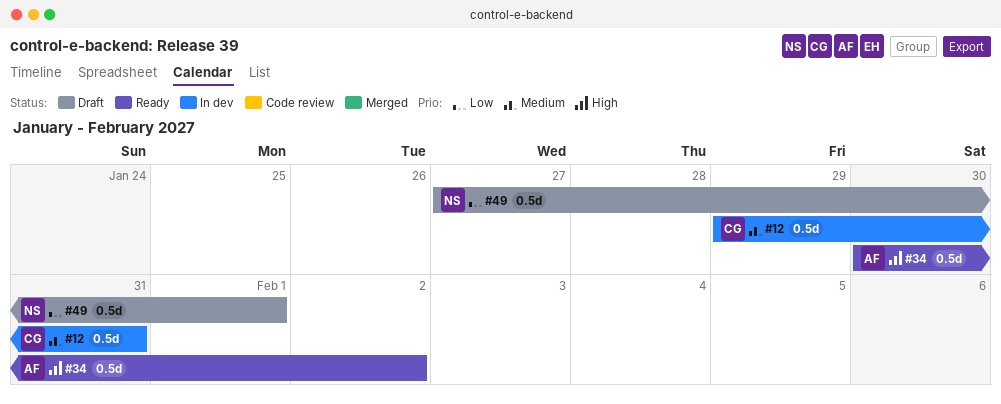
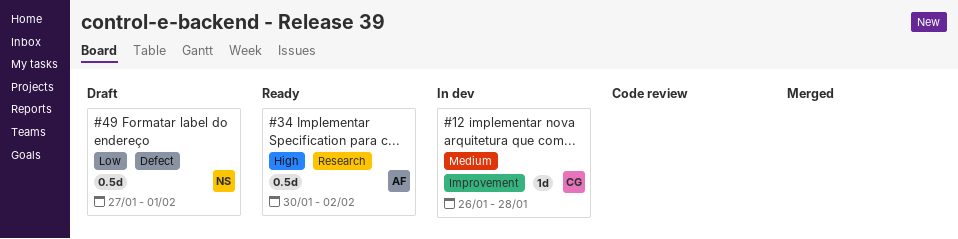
#12, estimate: 0.5d -> 1d
#12, start: Jan 29 -> Jan 26
#12, due: Jan 31 -> Jan 28

